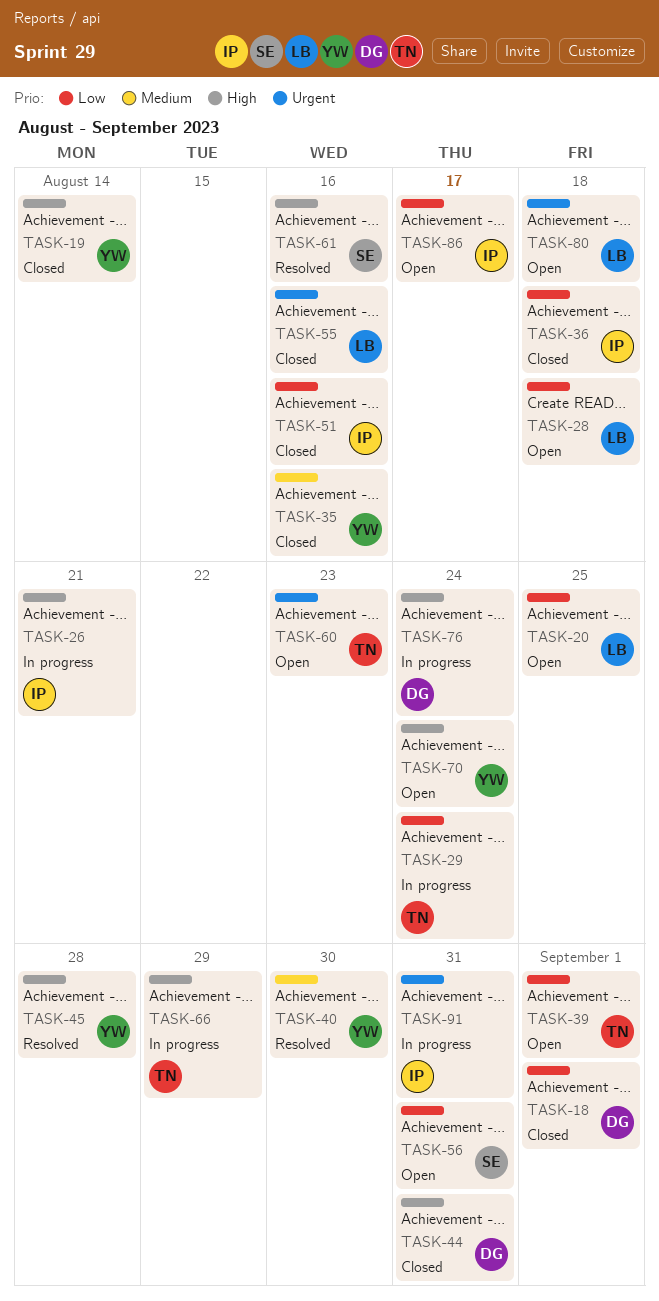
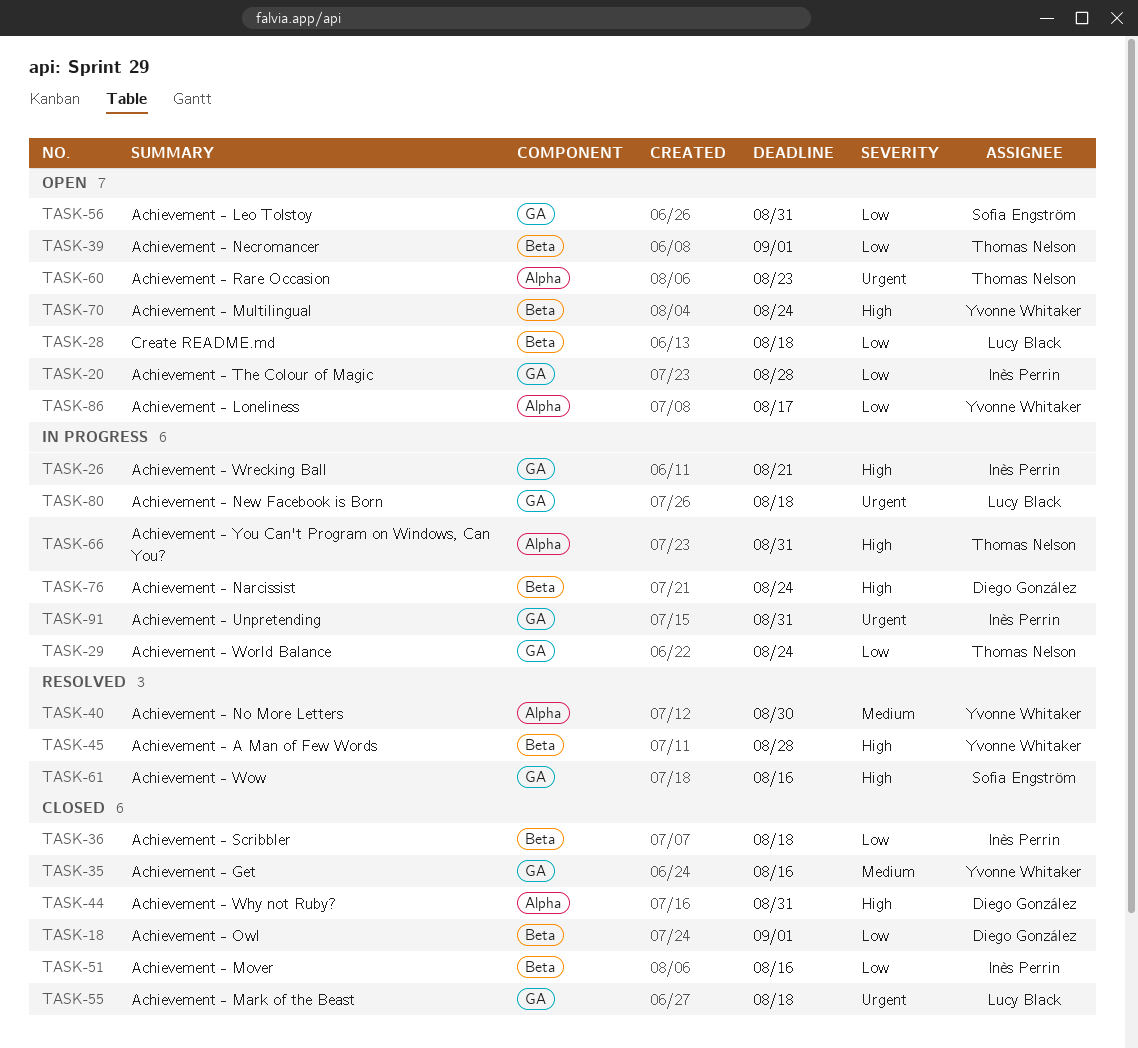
TASK-19: present -> none
TASK-20, owner: Lucy Black -> Inès Perrin
TASK-20, due: Aug 25 -> Aug 28
TASK-55, due: Aug 16 -> Aug 18
TASK-66, due: Aug 29 -> Aug 31
TASK-80, status: Open -> In progress
TASK-86, owner: Inès Perrin -> Yvonne Whitaker

